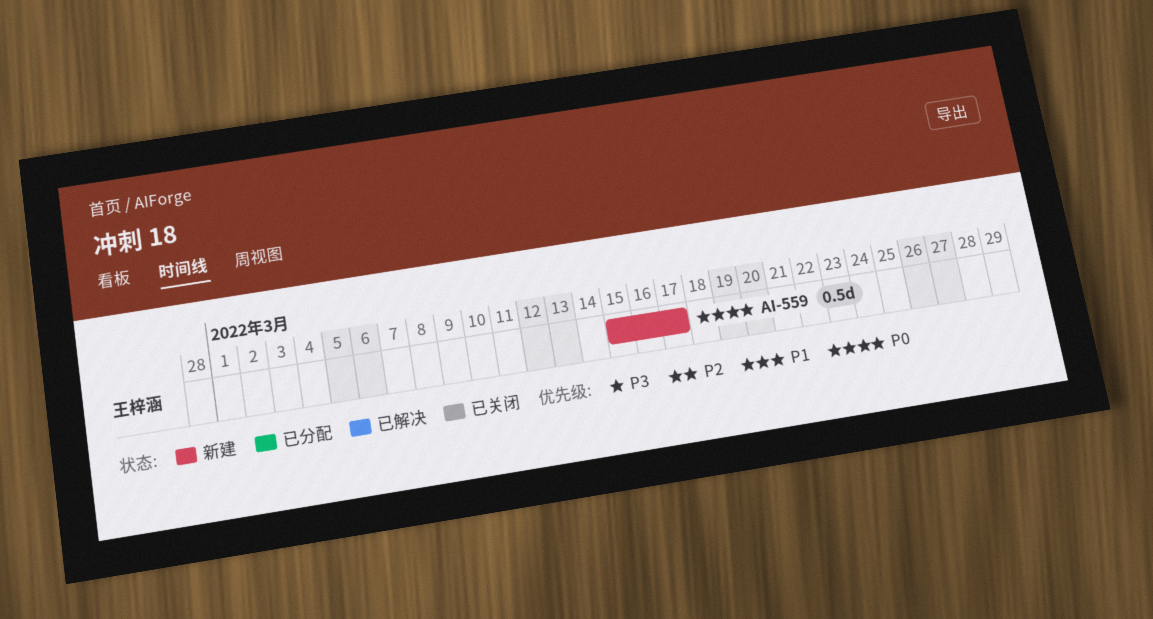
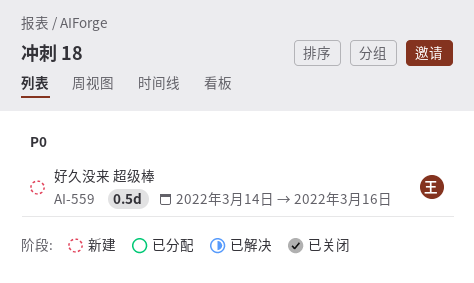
AI-559, start: Mar 15 -> Mar 14
AI-559, due: Mar 17 -> Mar 16

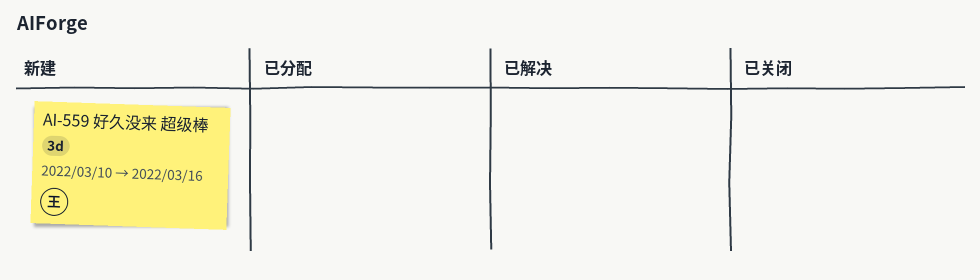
AI-559, estimate: 0.5d -> 3d
AI-559, start: Mar 14 -> Mar 10

